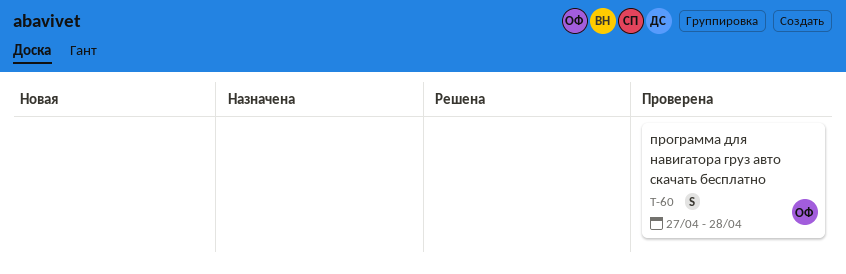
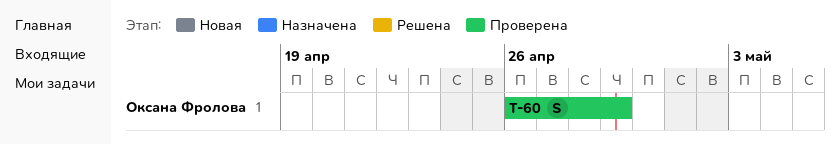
T-60, start: Apr 27 -> Apr 26
T-60, due: Apr 28 -> Apr 29

